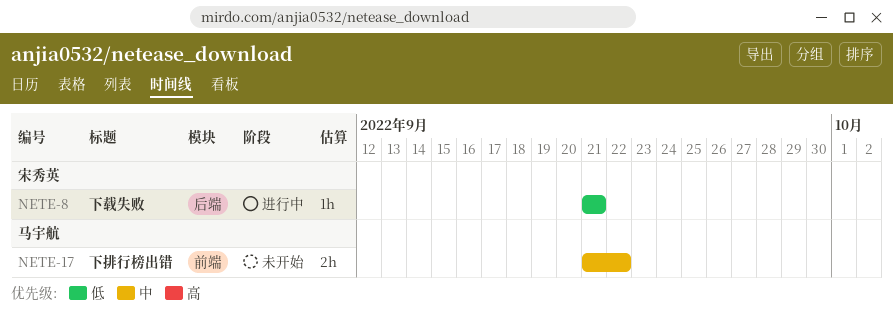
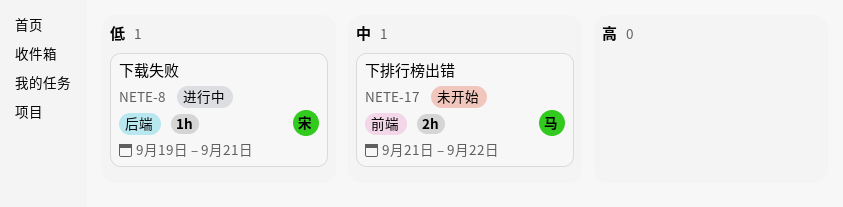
NETE-8, start: Sep 21 -> Sep 19

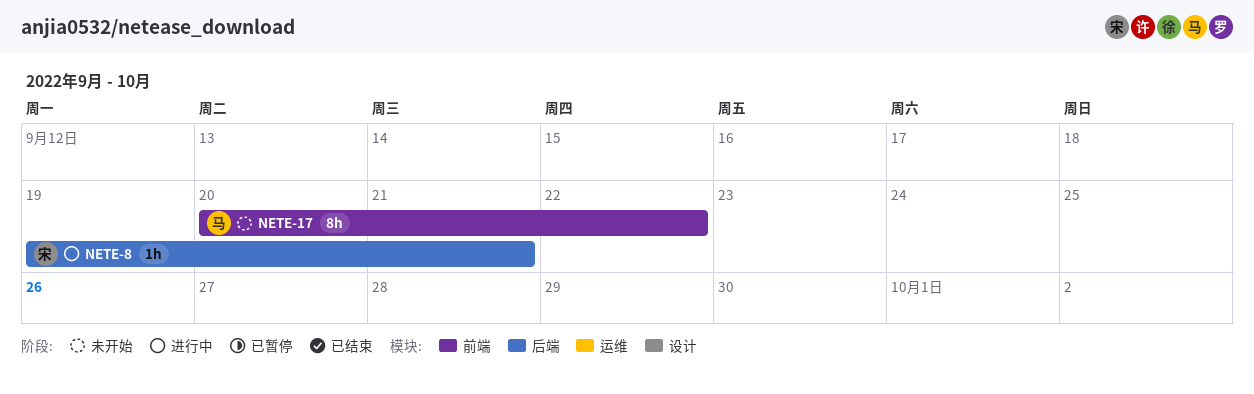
NETE-17, estimate: 2h -> 8h
NETE-17, start: Sep 21 -> Sep 20

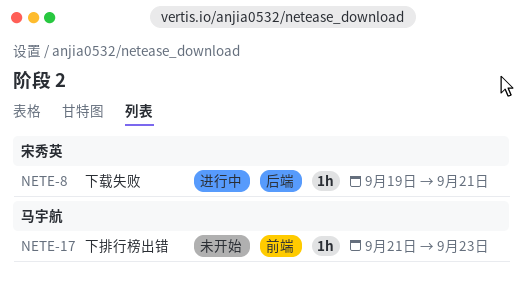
NETE-17, estimate: 8h -> 1h
NETE-17, start: Sep 20 -> Sep 21
NETE-17, due: Sep 22 -> Sep 23

